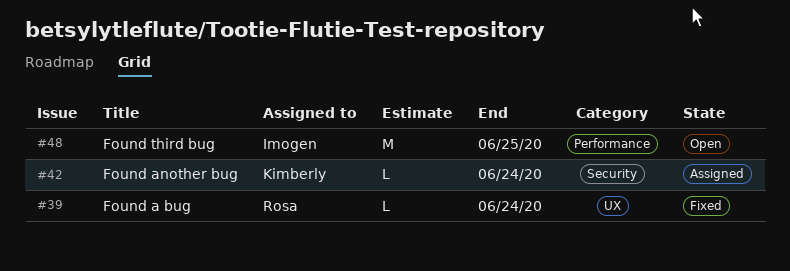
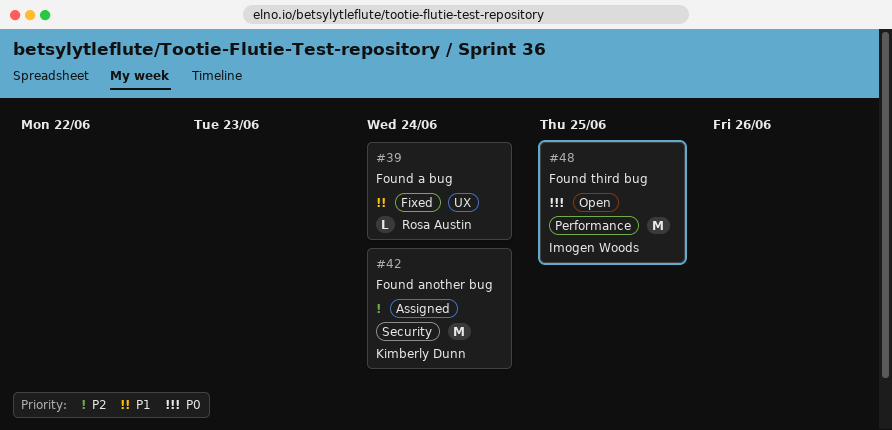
#42, estimate: L -> M

